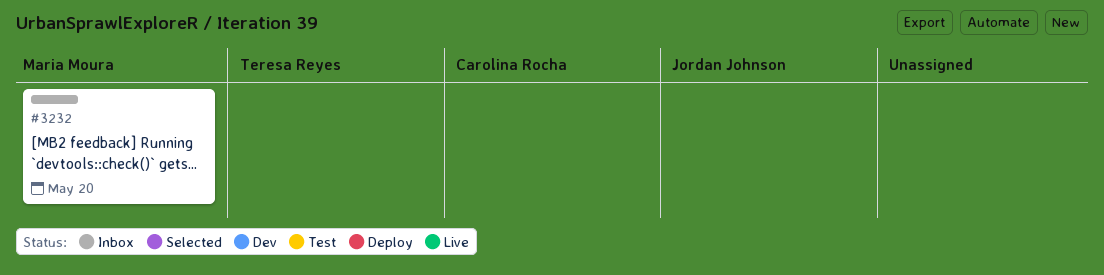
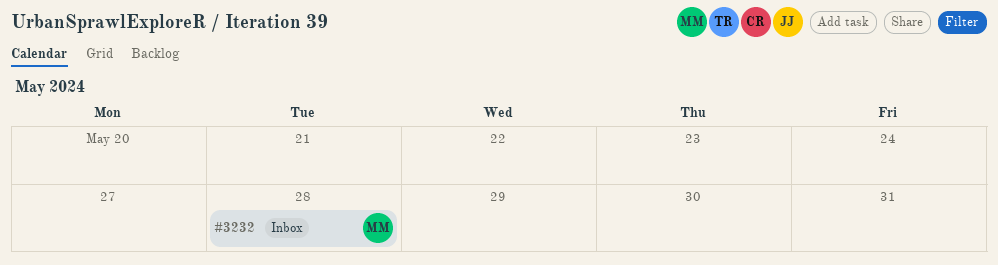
#3232, due: May 20 -> May 28

